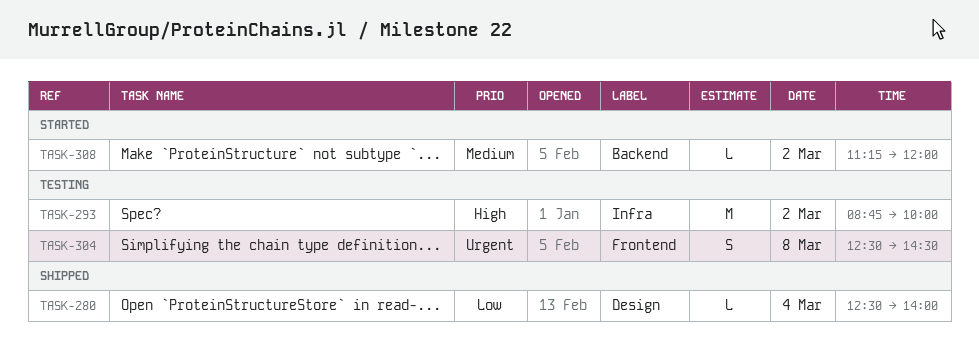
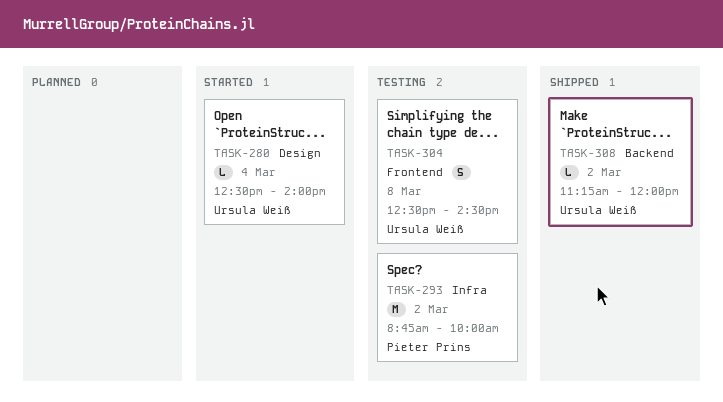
TASK-280, status: Shipped -> Started
TASK-308, status: Started -> Shipped

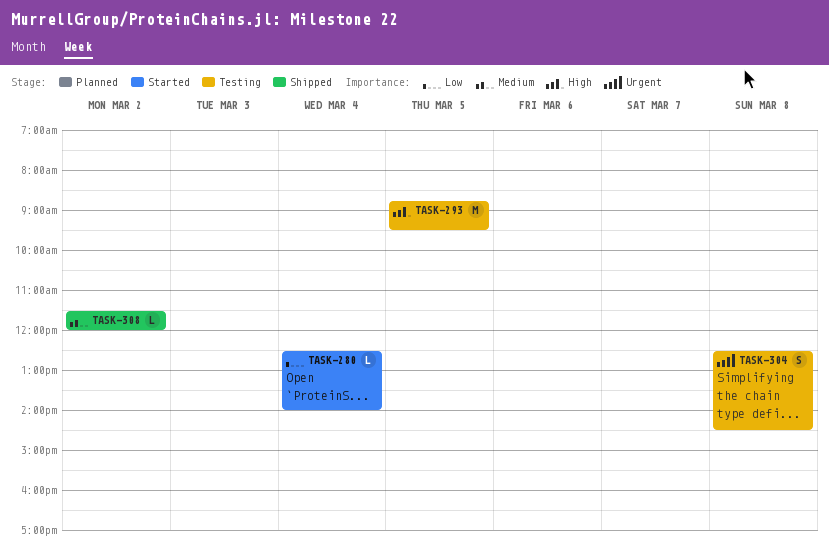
TASK-293, day: Mar 2 -> Mar 5
TASK-293, ends: 10:00 -> 09:30
TASK-308, begins: 11:15 -> 11:30

